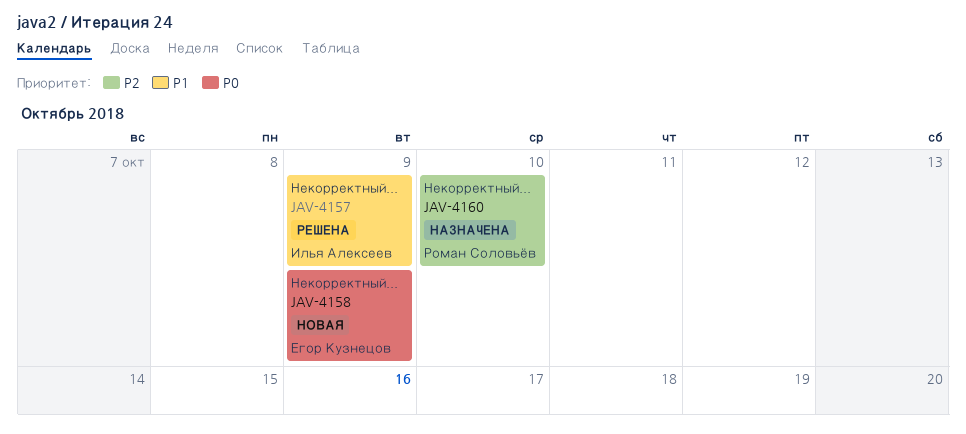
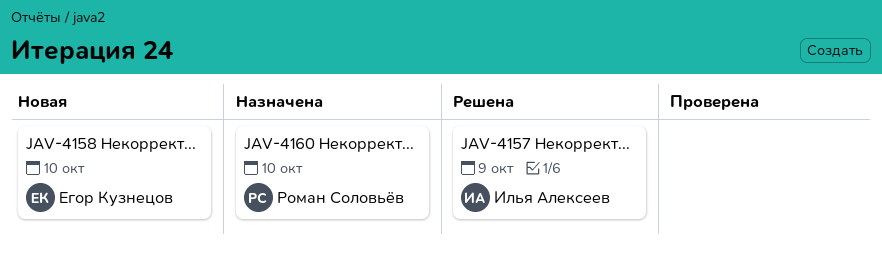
JAV-4158, due: Oct 9 -> Oct 10

